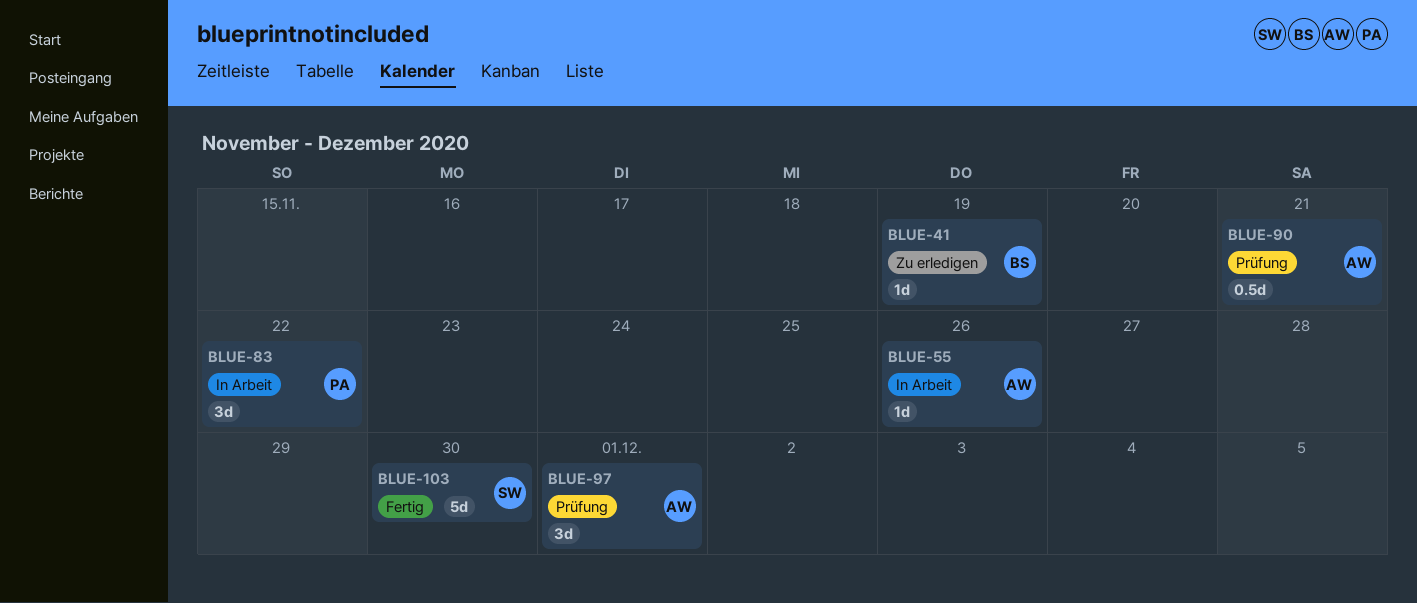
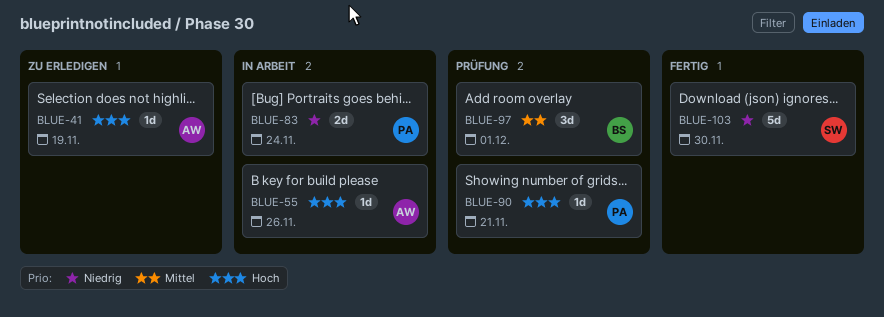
BLUE-41, owner: BS -> AW
BLUE-83, estimate: 3d -> 2d
BLUE-83, due: Nov 22 -> Nov 24
BLUE-90, owner: AW -> PA
BLUE-90, estimate: 0.5d -> 1d
BLUE-97, owner: AW -> BS

